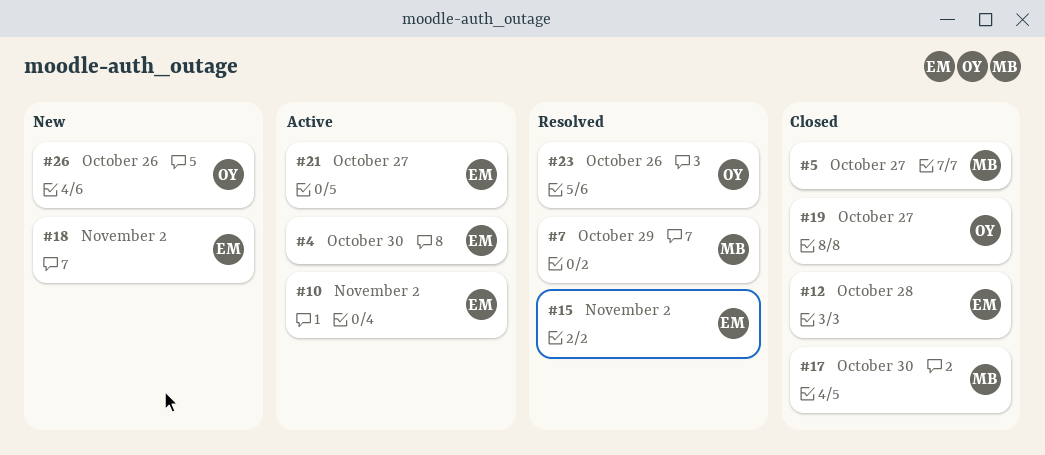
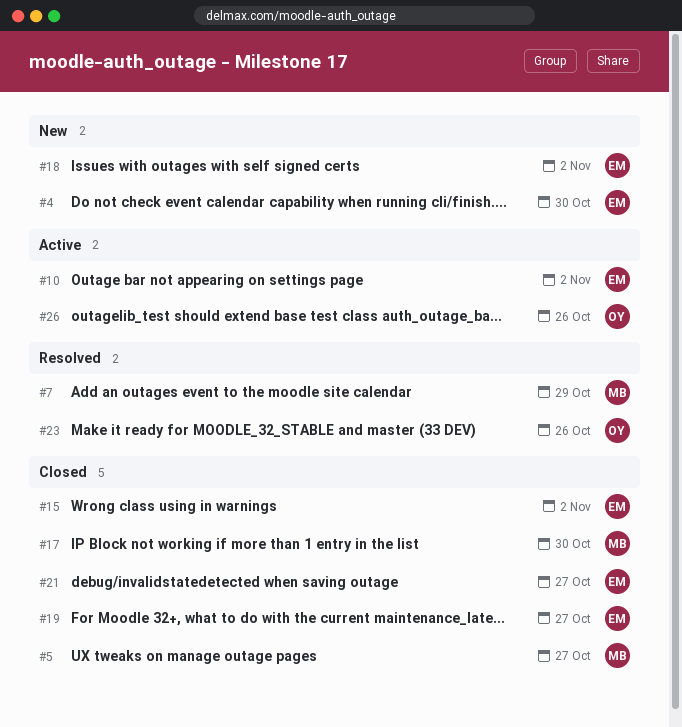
#4, status: Active -> New
#12: present -> none
#15, status: Resolved -> Closed
#19, owner: OY -> EM
#21, status: Active -> Closed
#26, status: New -> Active

